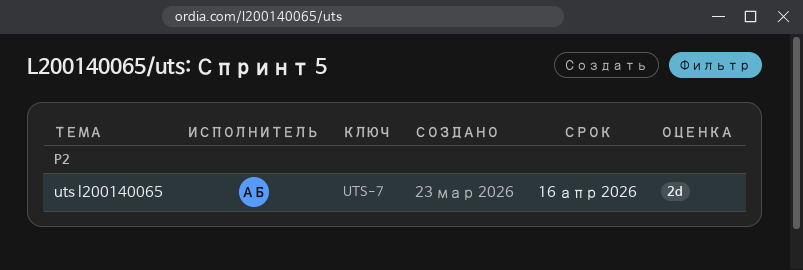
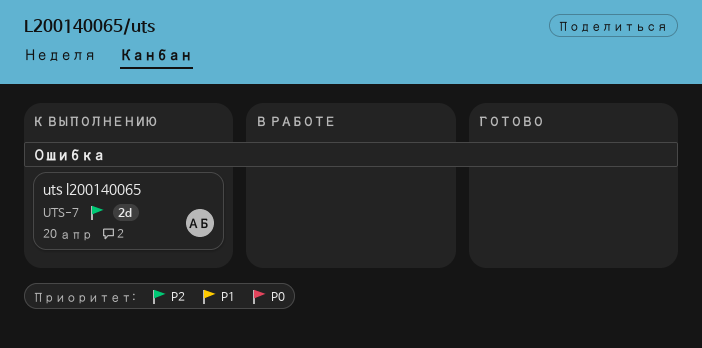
UTS-7, due: Apr 16 -> Apr 20

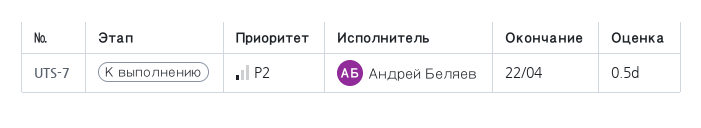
UTS-7, estimate: 2d -> 0.5d
UTS-7, due: Apr 20 -> Apr 22

